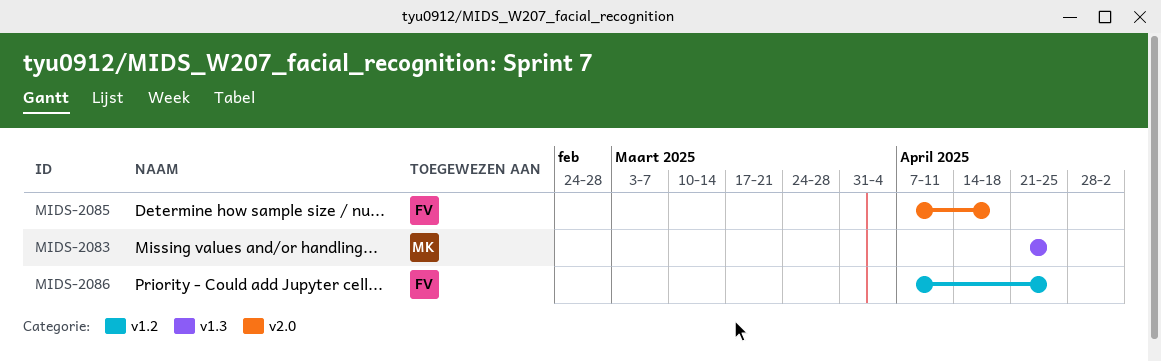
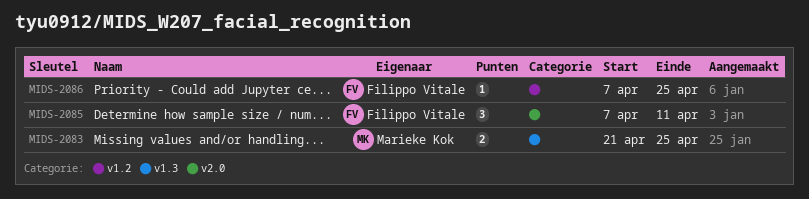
MIDS-2085, due: Apr 18 -> Apr 11

